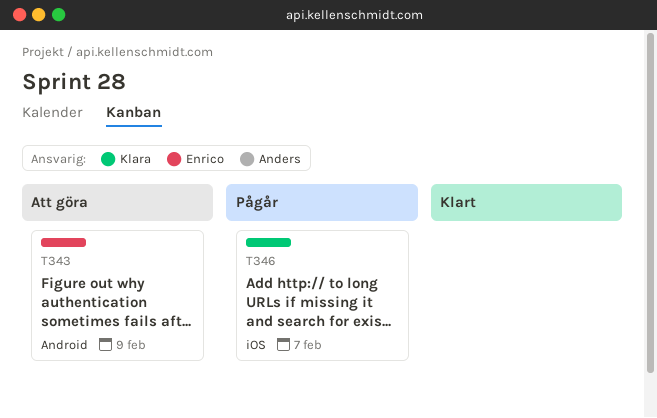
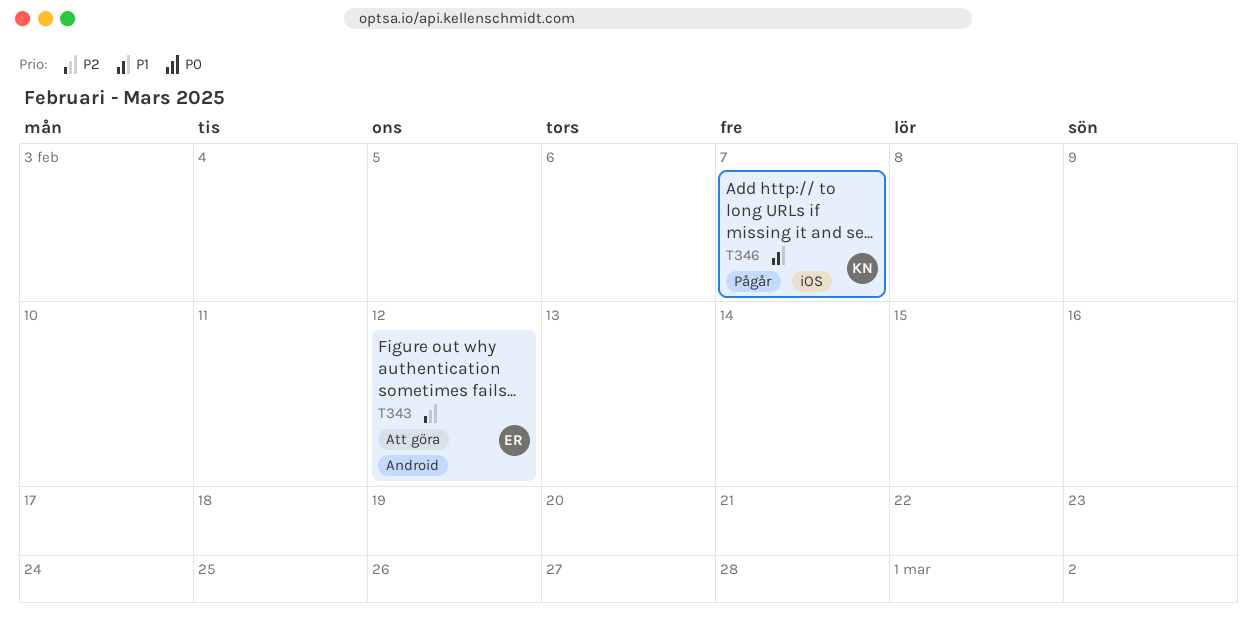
T343, due: Feb 9 -> Feb 12

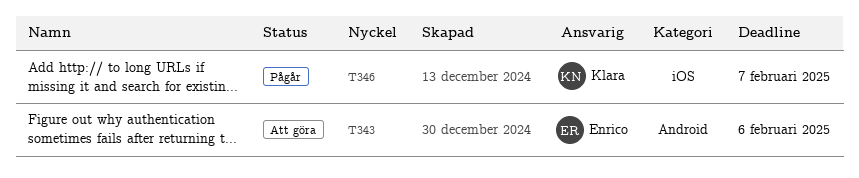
T343, due: Feb 12 -> Feb 6

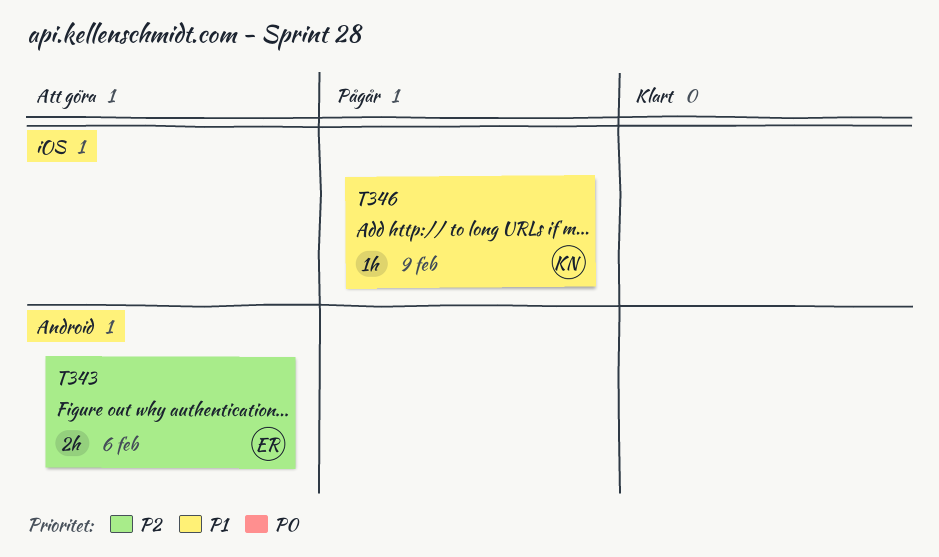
T346, due: Feb 7 -> Feb 9

